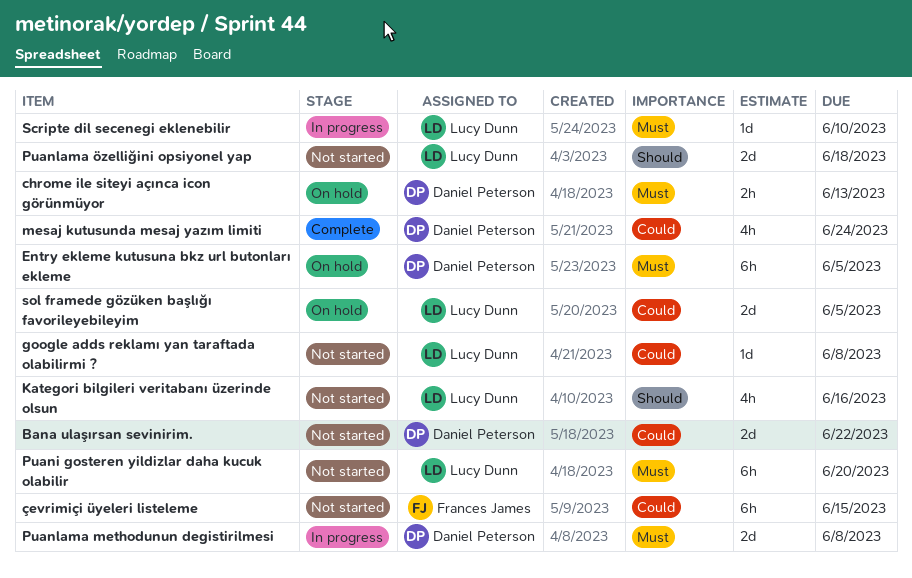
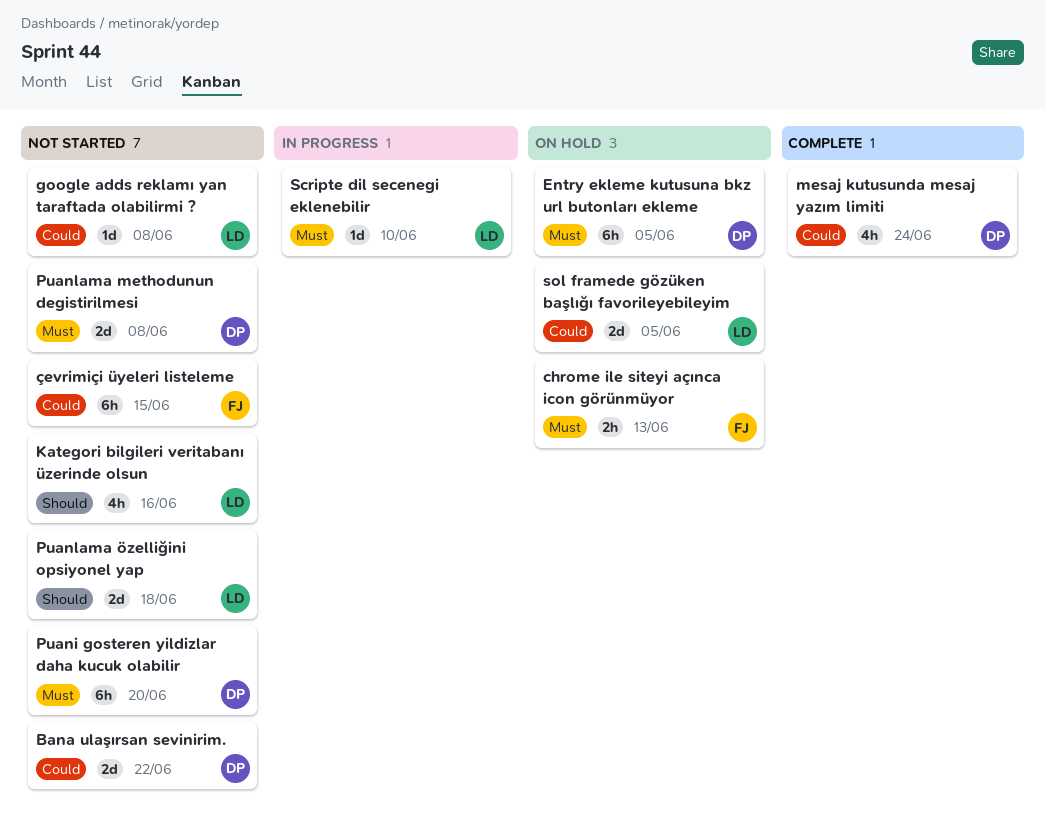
chrome ile siteyi açınca icon görünmüyor, owner: Daniel Peterson -> Frances James
Puani gosteren yildizlar daha kucuk olabilir, owner: Lucy Dunn -> Daniel Peterson
Puanlama methodunun degistirilmesi, status: In progress -> Not started

